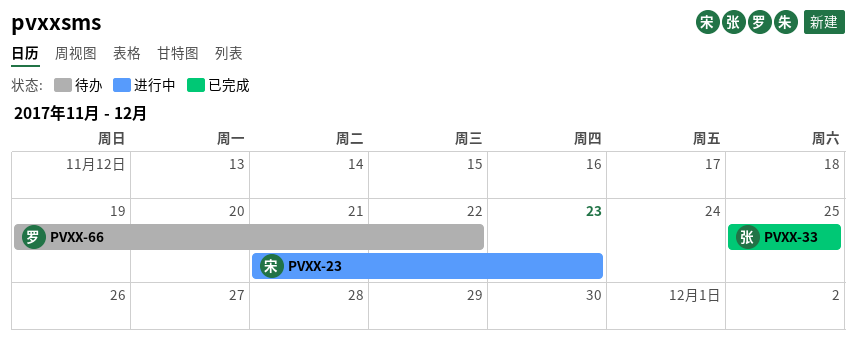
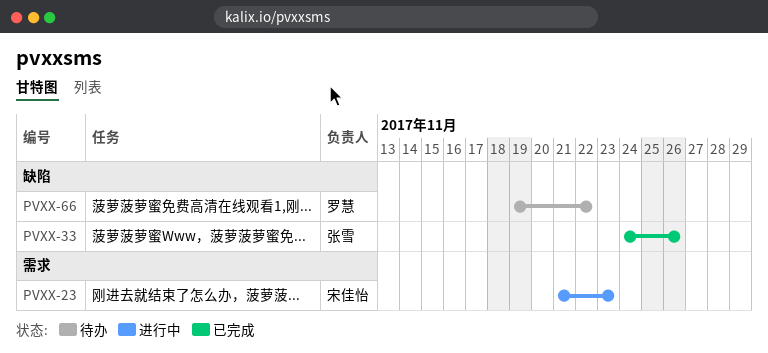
PVXX-33, start: Nov 25 -> Nov 24
PVXX-33, due: Nov 25 -> Nov 26

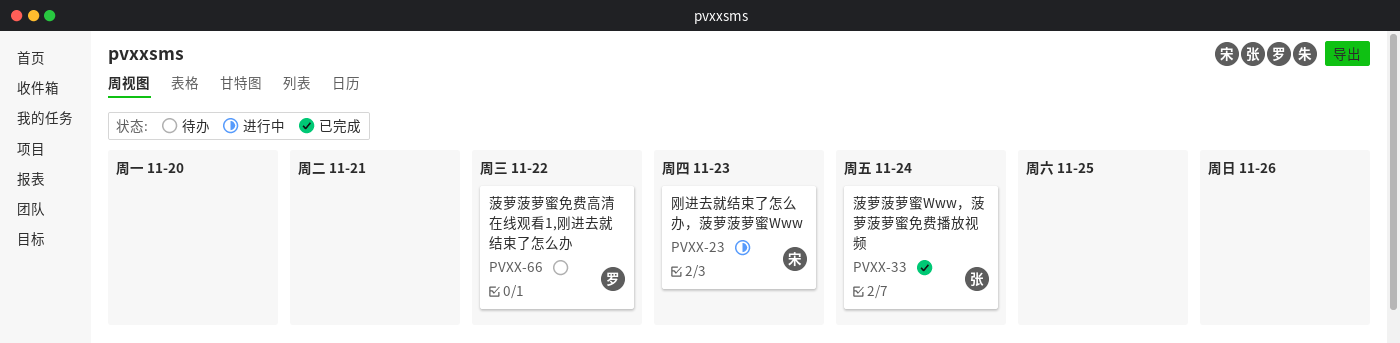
PVXX-33, due: Nov 26 -> Nov 24

